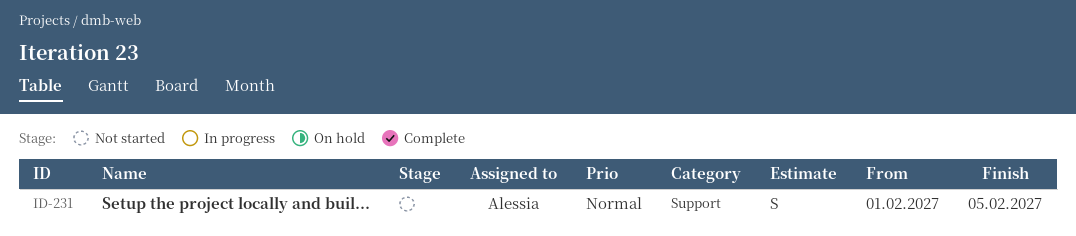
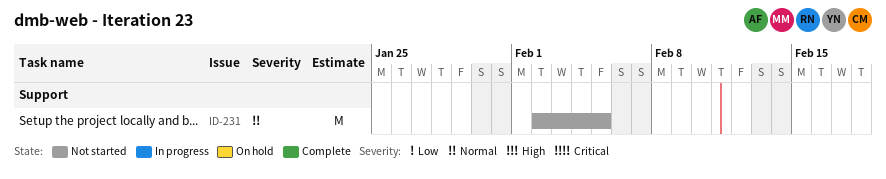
ID-231, estimate: S -> M
ID-231, start: Feb 1 -> Feb 2

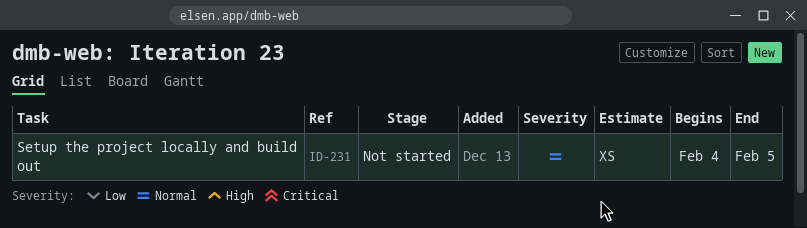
ID-231, estimate: M -> XS
ID-231, start: Feb 2 -> Feb 4

